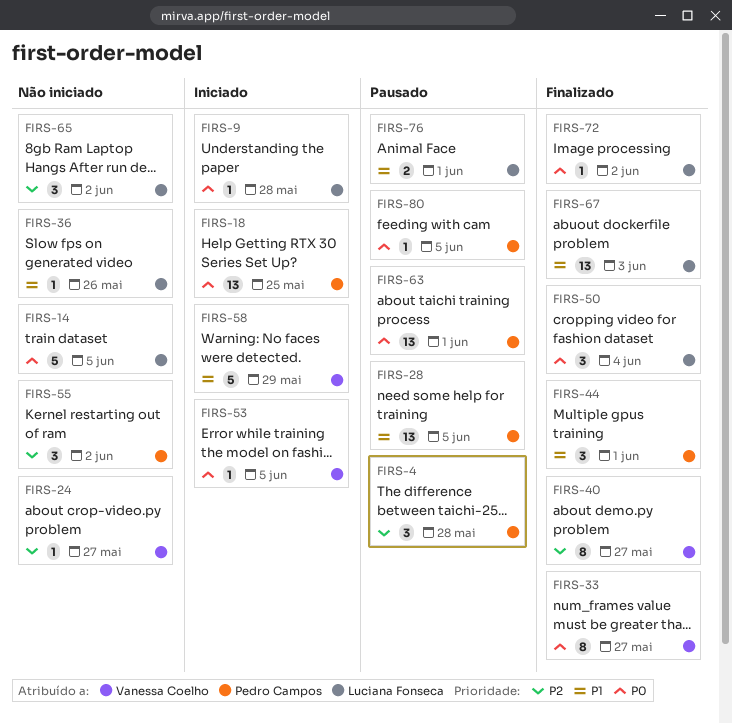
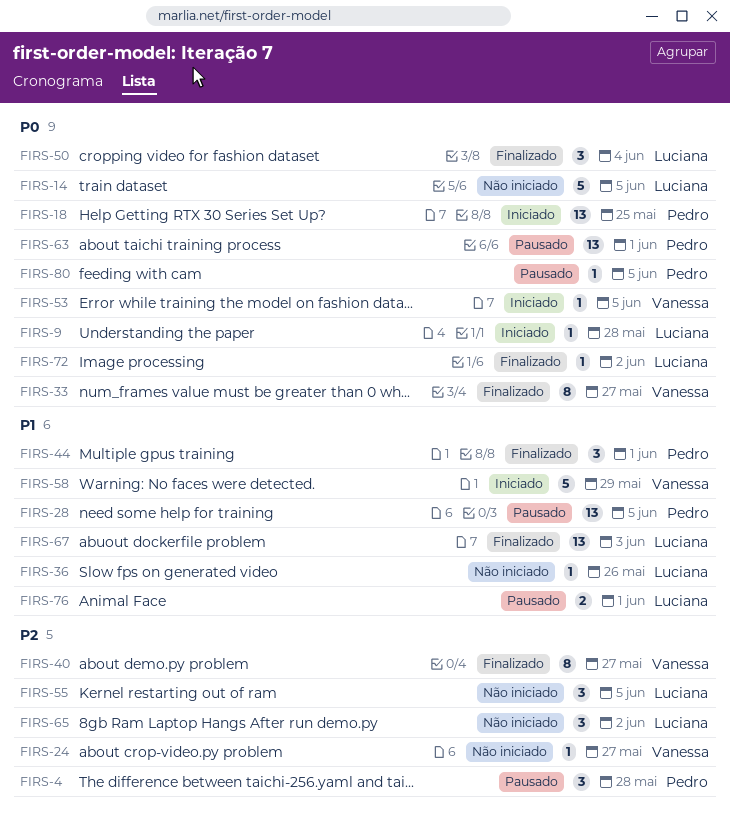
FIRS-55, owner: Pedro Campos -> Luciana Fonseca
FIRS-55, due: Jun 2 -> Jun 5

